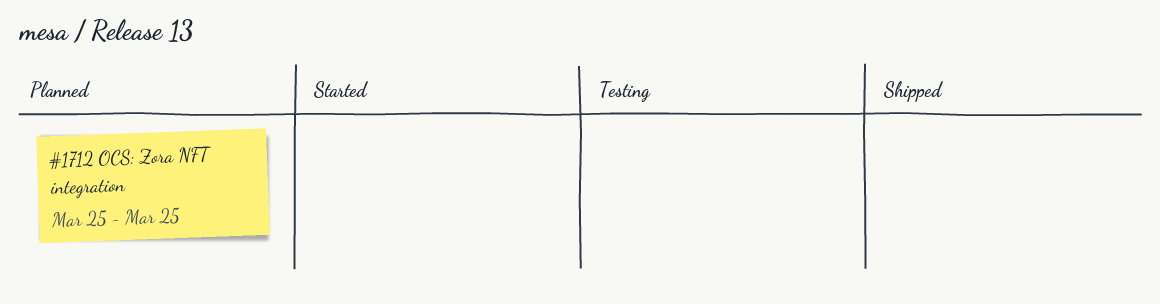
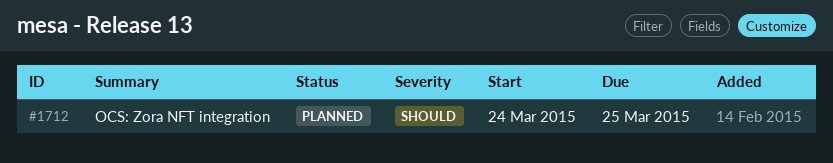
#1712, start: Mar 25 -> Mar 24

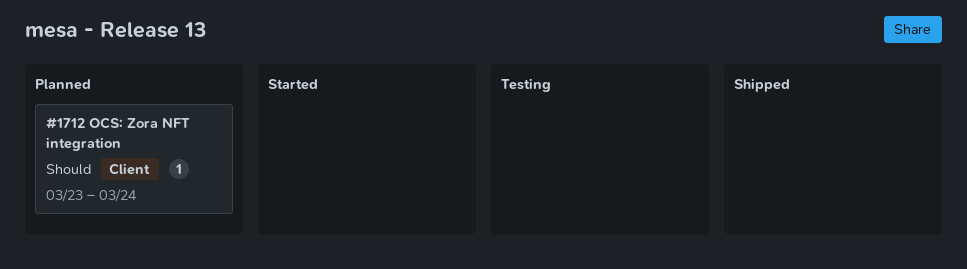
#1712, start: Mar 24 -> Mar 23
#1712, due: Mar 25 -> Mar 24

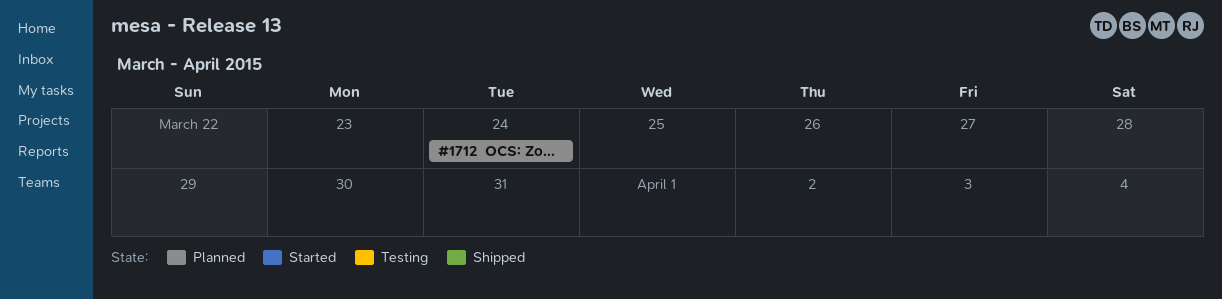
#1712, start: Mar 23 -> Mar 24

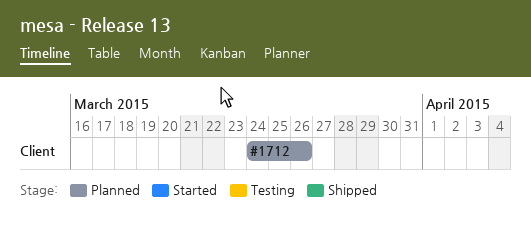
#1712, due: Mar 24 -> Mar 26

